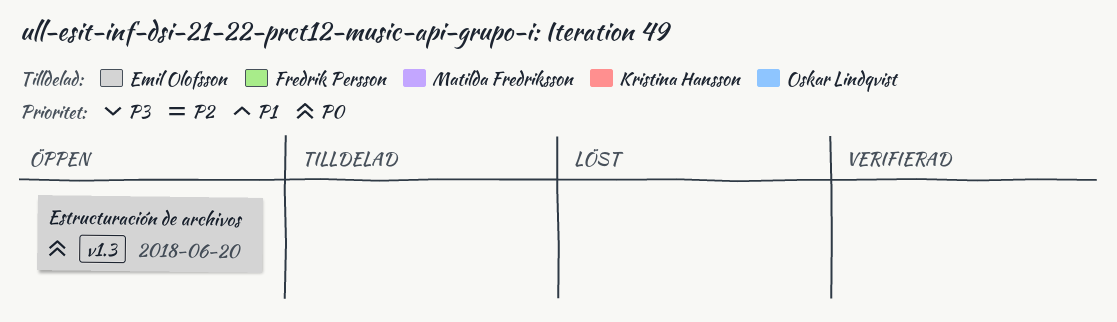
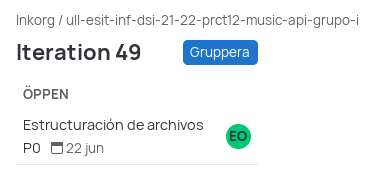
Estructuración de archivos, due: Jun 20 -> Jun 22

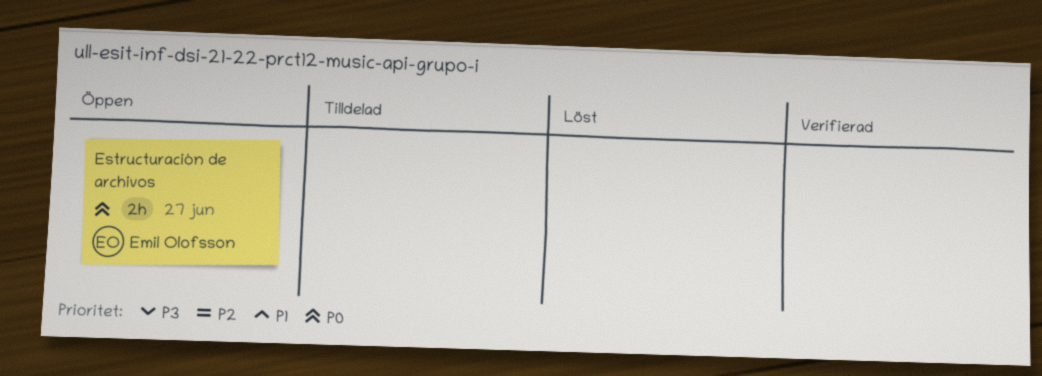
Estructuración de archivos, due: Jun 22 -> Jun 27

